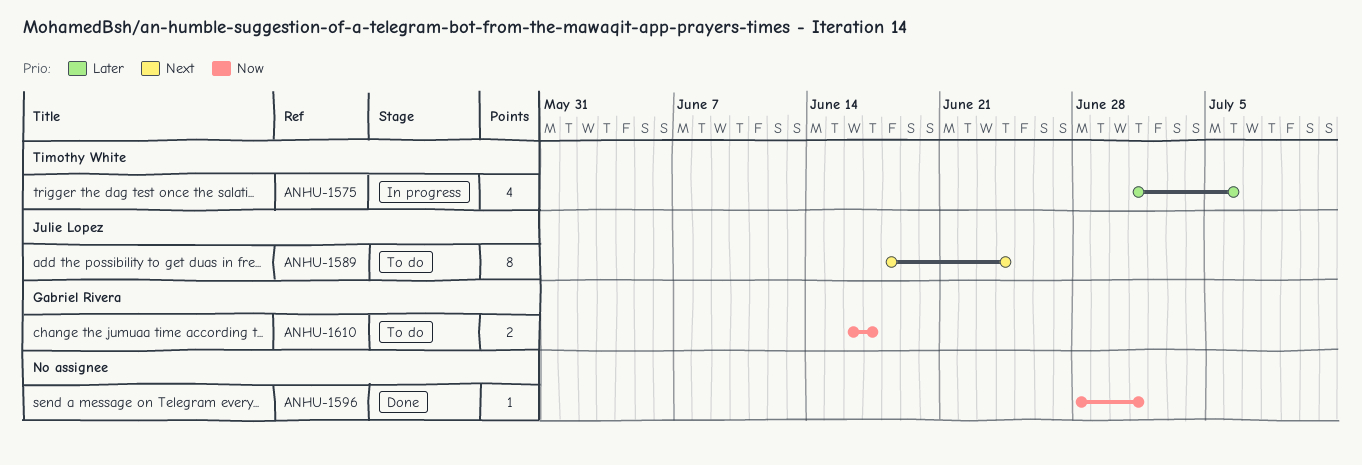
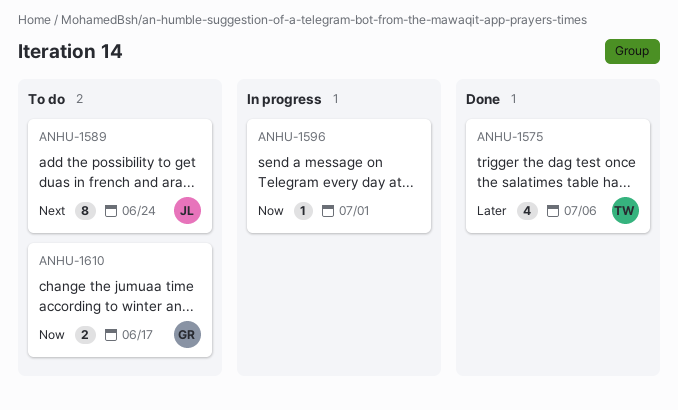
ANHU-1575, status: In progress -> Done
ANHU-1596, status: Done -> In progress

